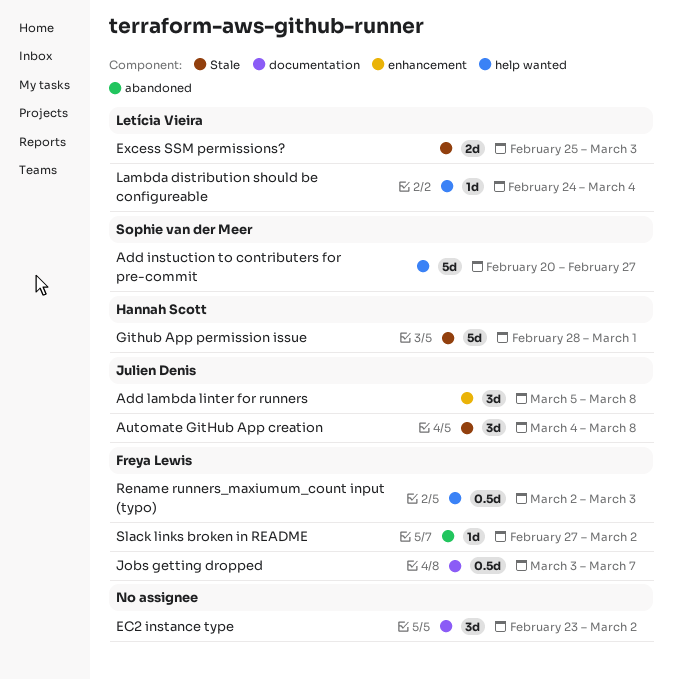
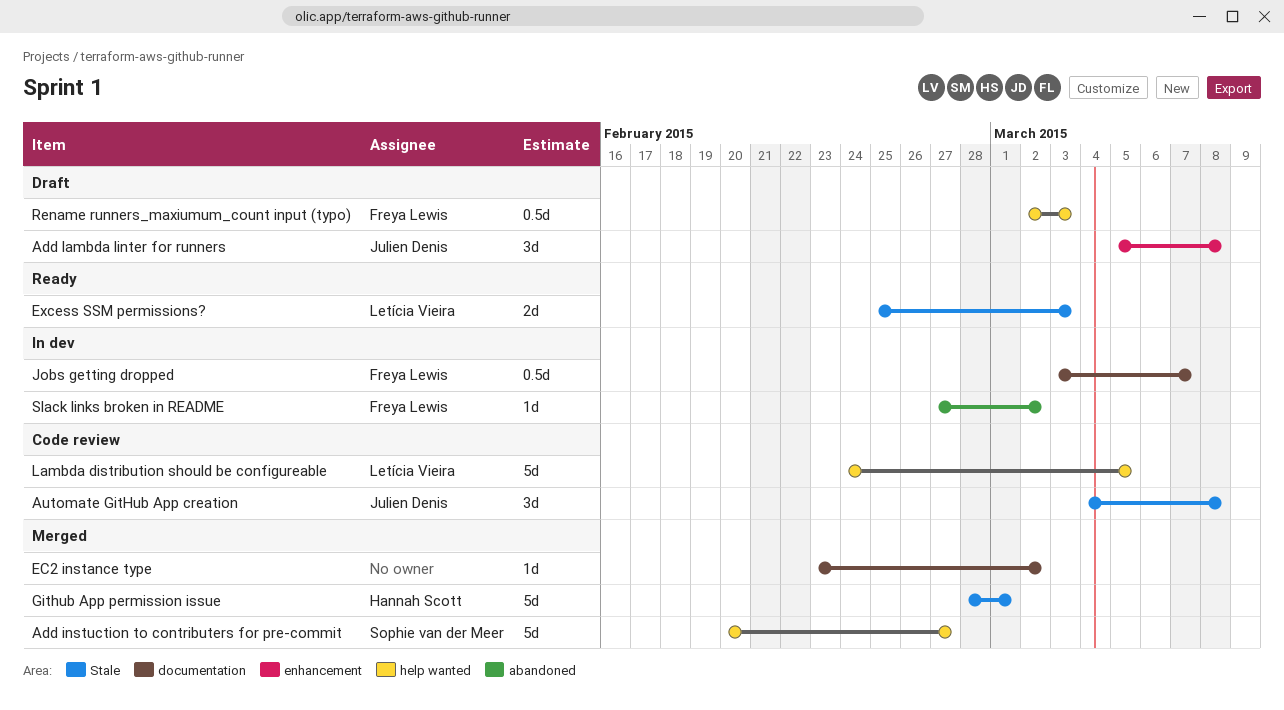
EC2 instance type, estimate: 3d -> 1d
Lambda distribution should be configureable, estimate: 1d -> 5d
Lambda distribution should be configureable, due: Mar 4 -> Mar 5

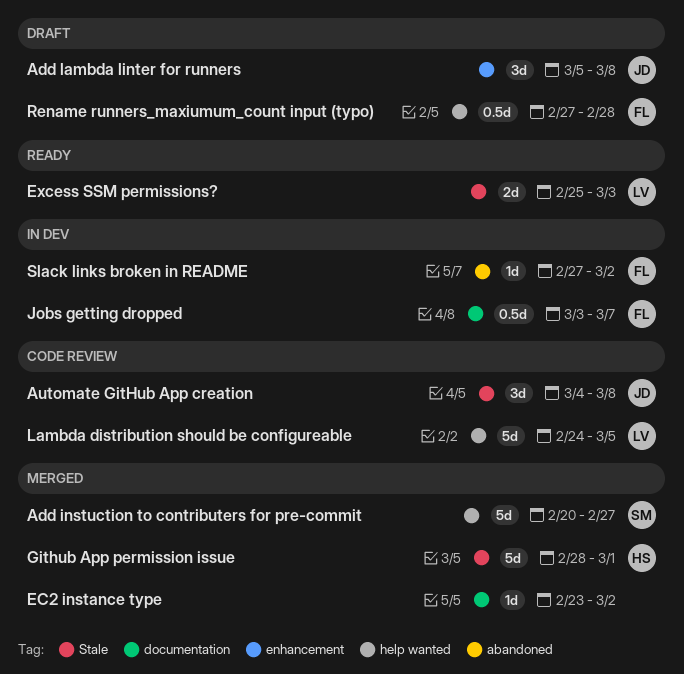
Rename runners_maxiumum_count input (typo), start: Mar 2 -> Feb 27
Rename runners_maxiumum_count input (typo), due: Mar 3 -> Feb 28

